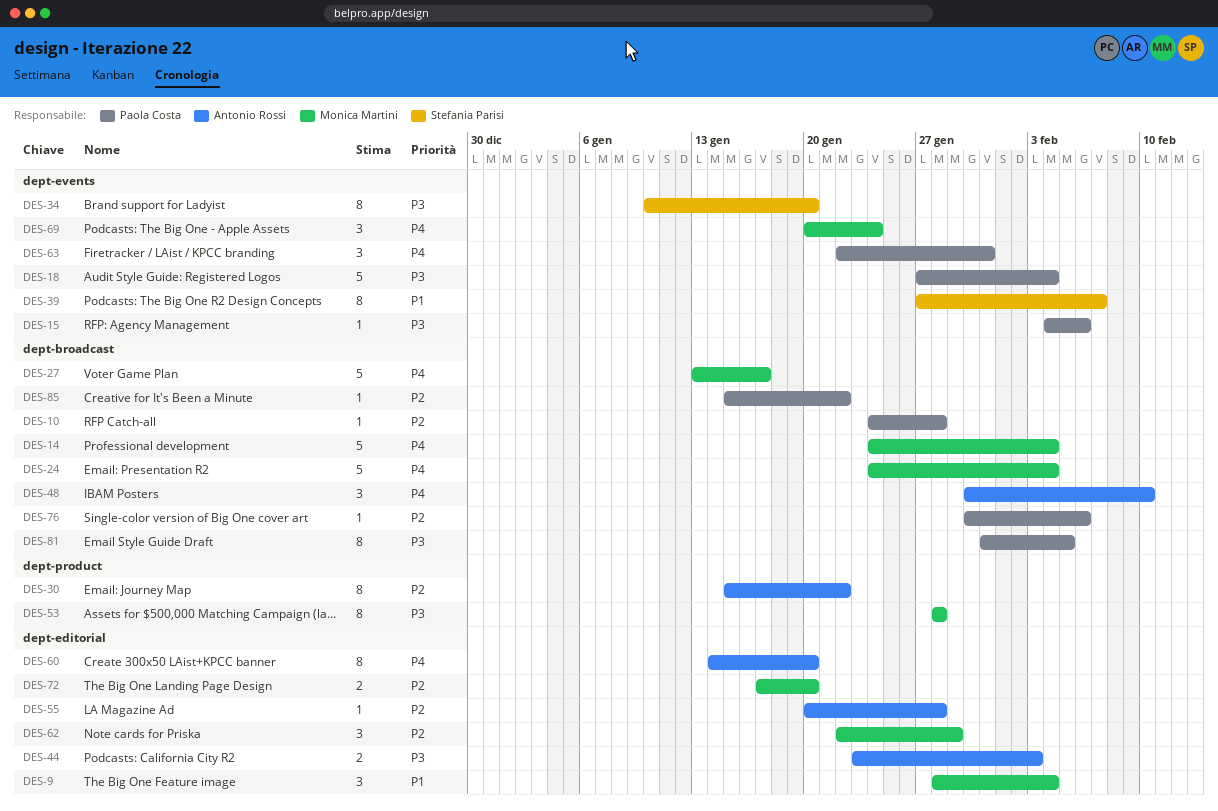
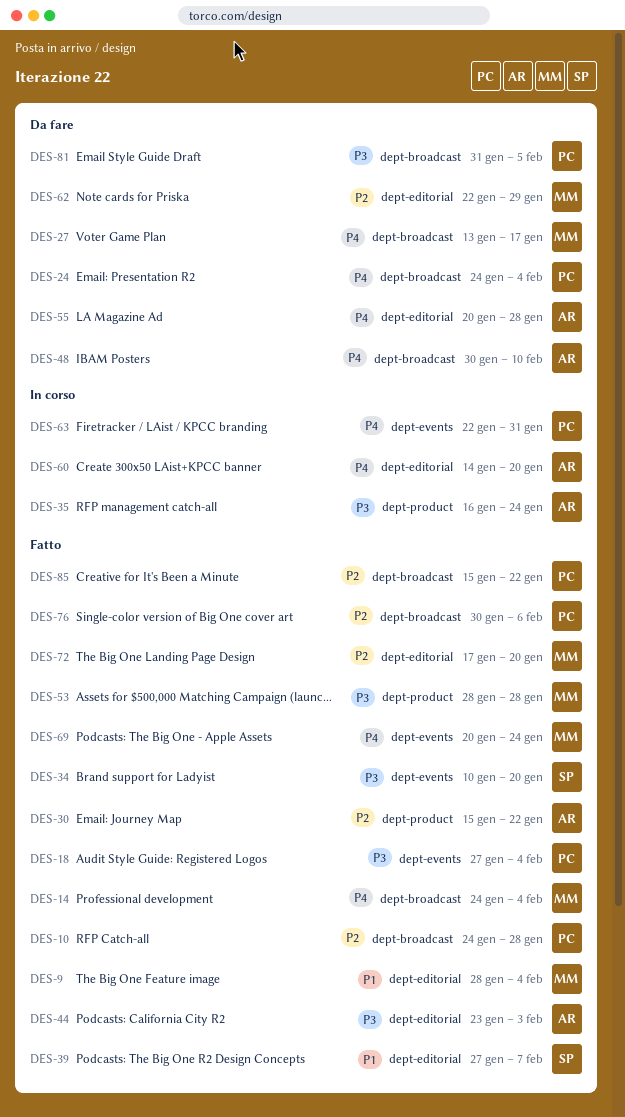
DES-15: present -> none
DES-24, owner: Monica Martini -> Paola Costa
DES-35: none -> present
DES-39, label: dept-events -> dept-editorial
DES-55, priority: P2 -> P4

